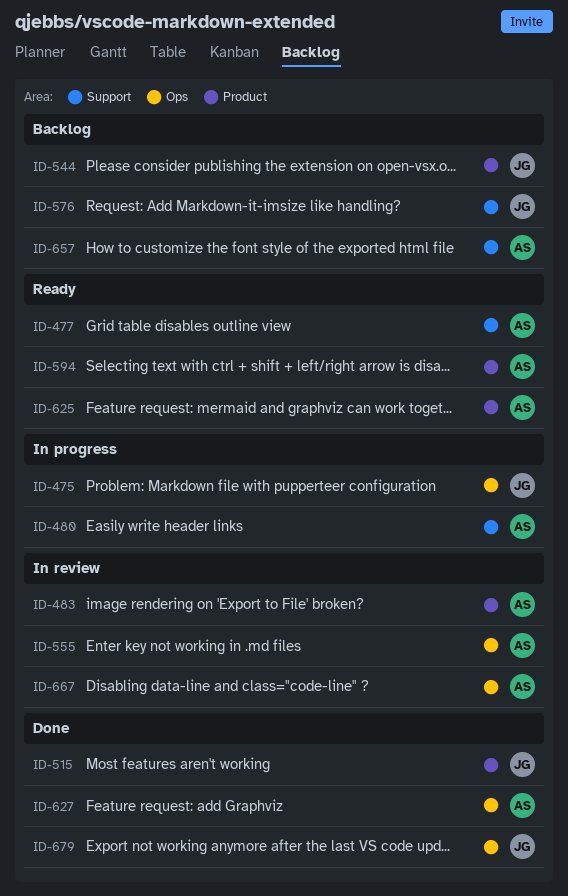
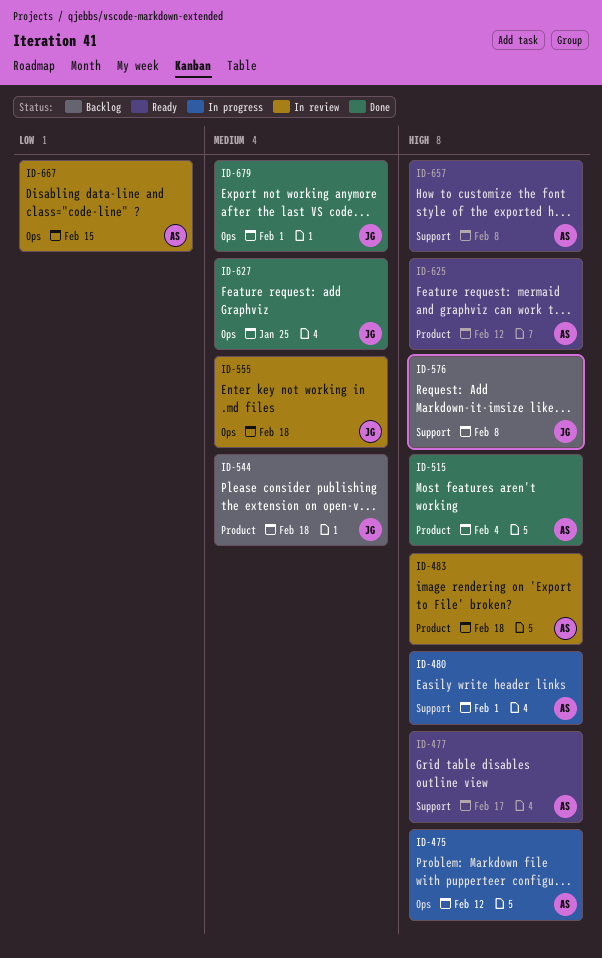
ID-475, owner: JG -> AS
ID-515, owner: JG -> AS
ID-555, owner: AS -> JG
ID-594: present -> none
ID-627, owner: AS -> JG
ID-657, status: Backlog -> Ready

